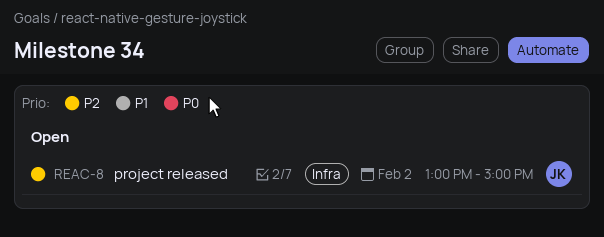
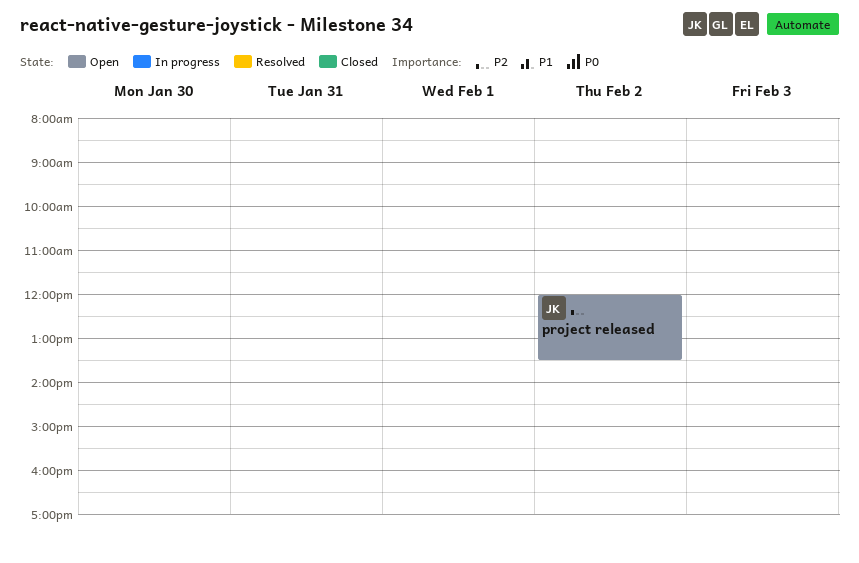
project released, begins: 13:00 -> 12:00
project released, ends: 15:00 -> 13:30

